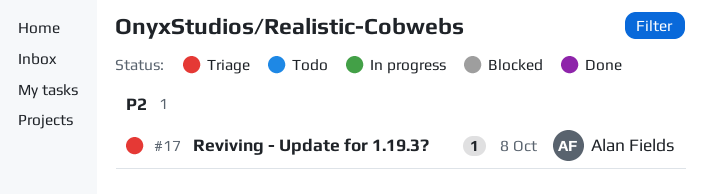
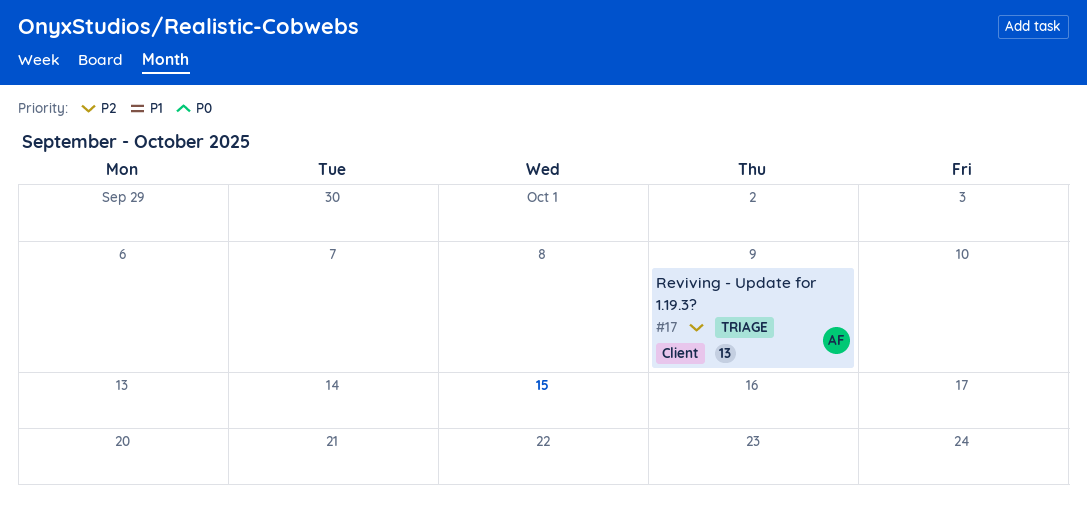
#17, estimate: 1 -> 13
#17, due: Oct 8 -> Oct 9

